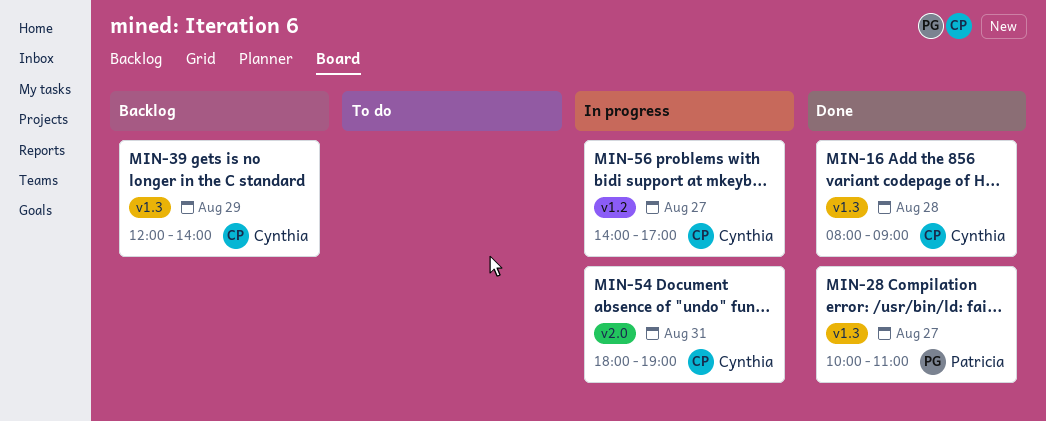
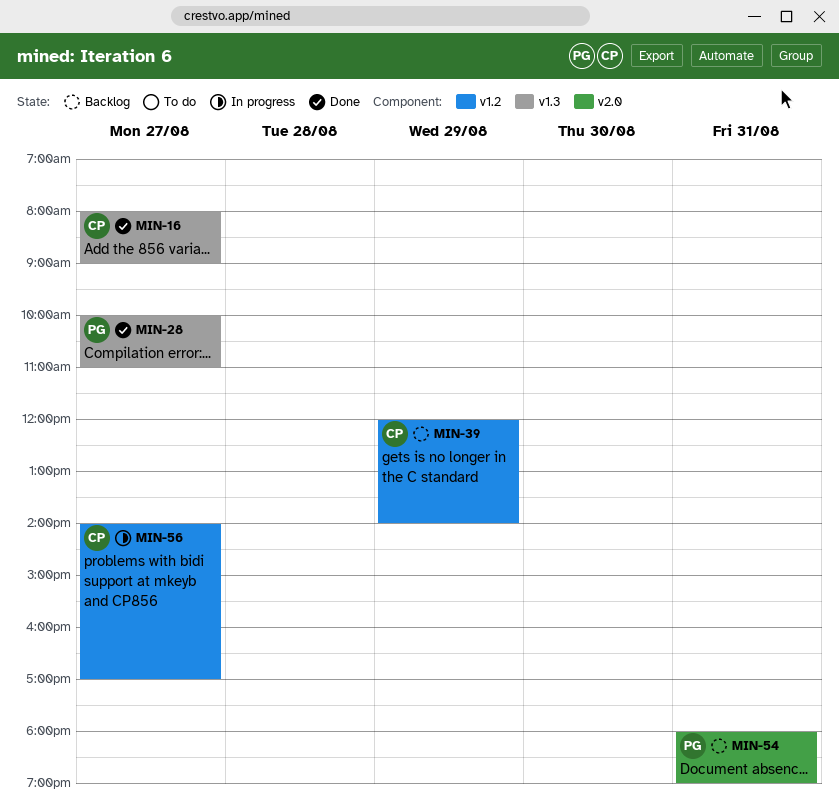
MIN-16, day: Aug 28 -> Aug 27
MIN-39, label: v1.3 -> v1.2
MIN-54, status: In progress -> Backlog
MIN-54, owner: Cynthia -> Patricia

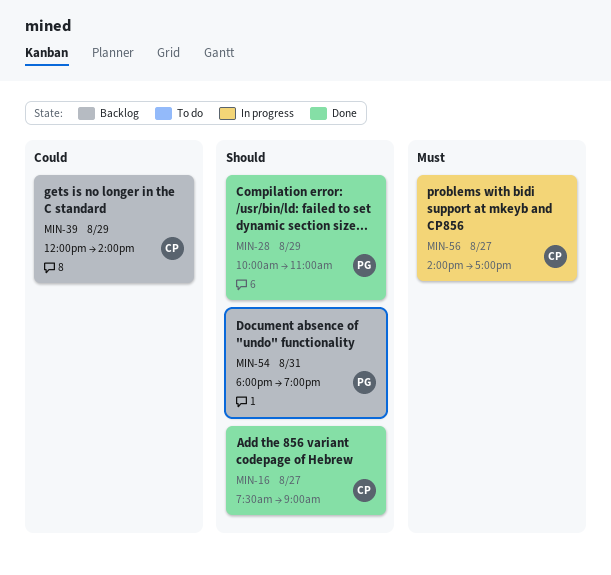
MIN-16, begins: 08:00 -> 07:30
MIN-28, day: Aug 27 -> Aug 29

